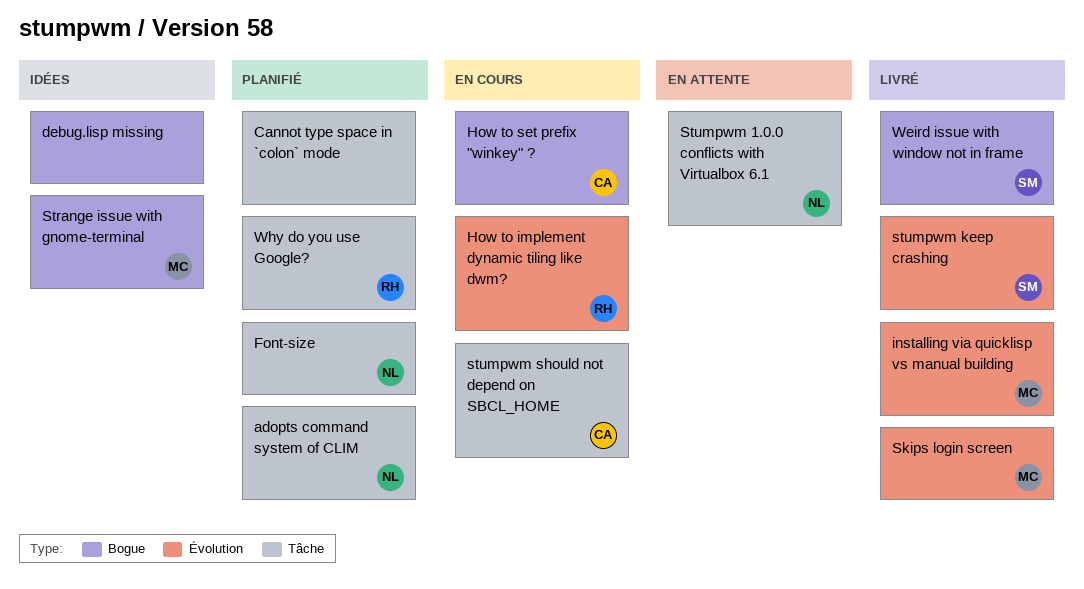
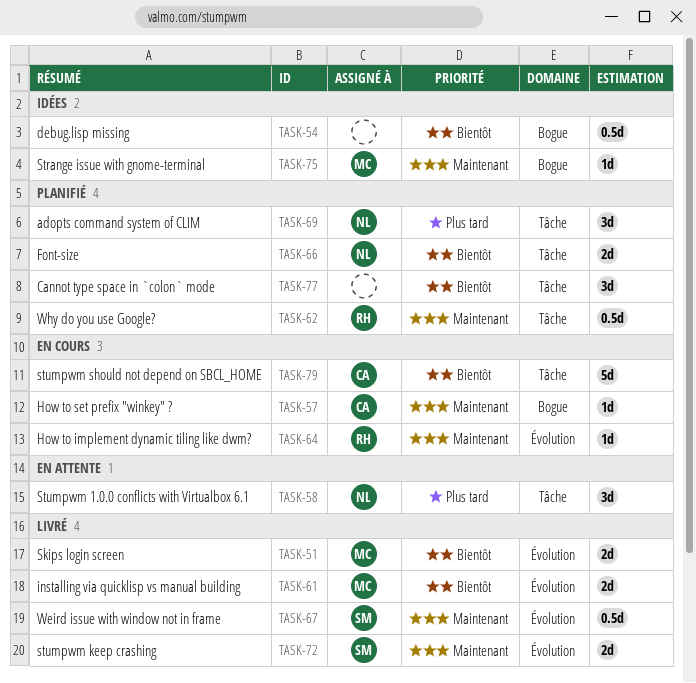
Weird issue with window not in frame, label: Bogue -> Évolution

